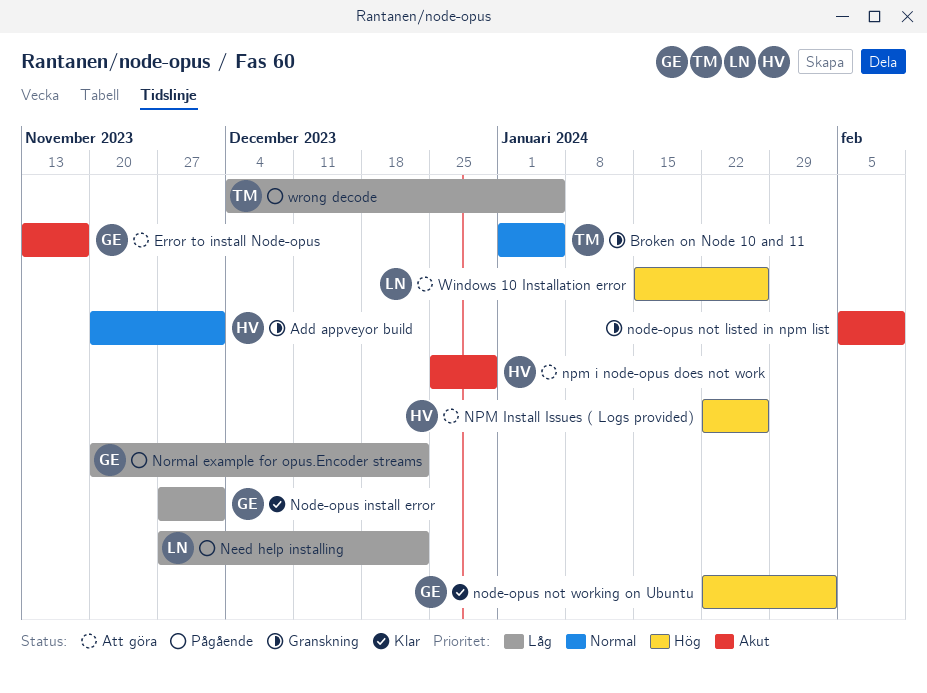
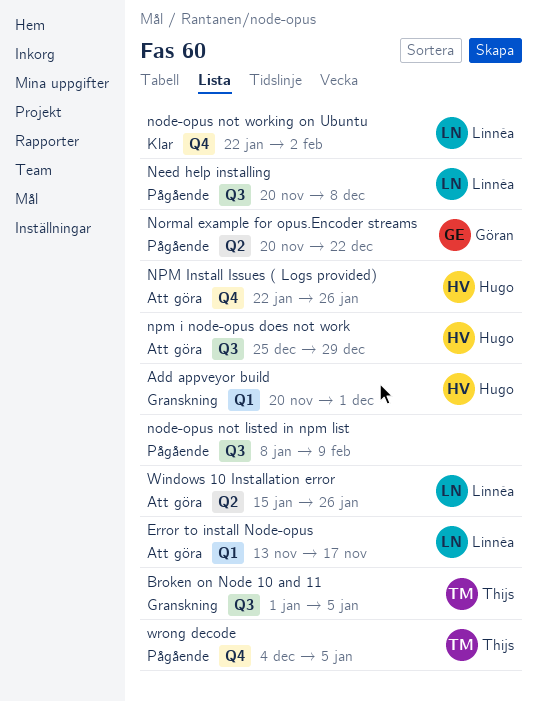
Error to install Node-opus, owner: Göran -> Linnéa
Need help installing, start: Nov 27 -> Nov 20
Need help installing, due: Dec 22 -> Dec 8
Node-opus install error: present -> none
node-opus not listed in npm list, status: Granskning -> Pågående
node-opus not listed in npm list, start: Feb 5 -> Jan 8
node-opus not working on Ubuntu, owner: Göran -> Linnéa

